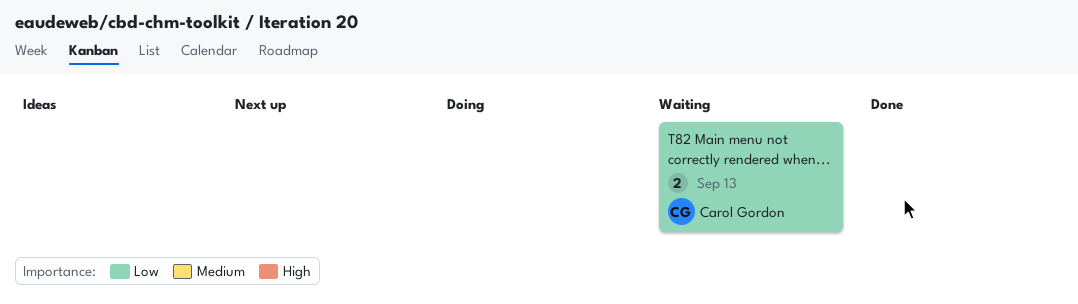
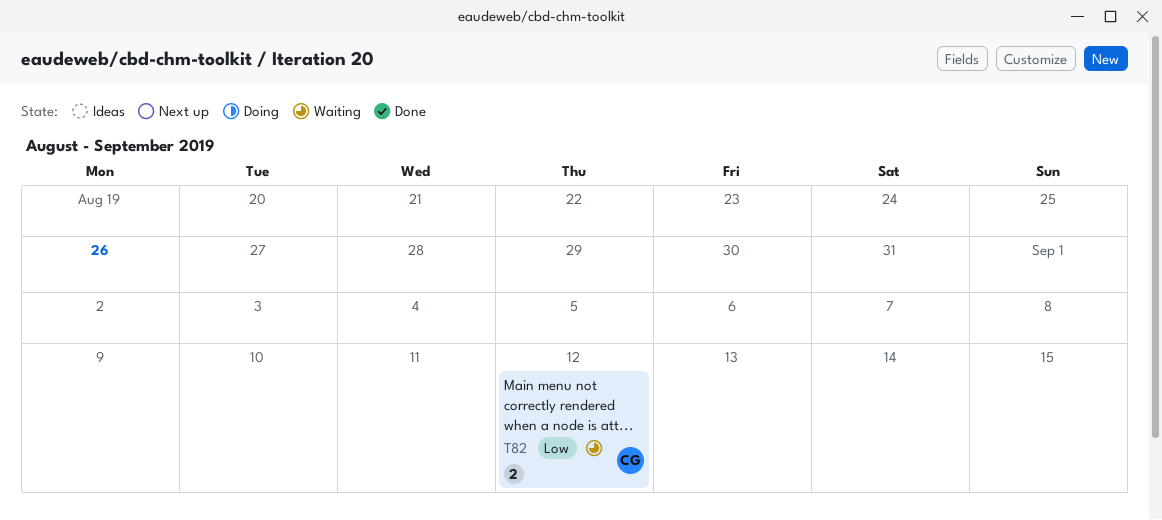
T82, due: Sep 13 -> Sep 12

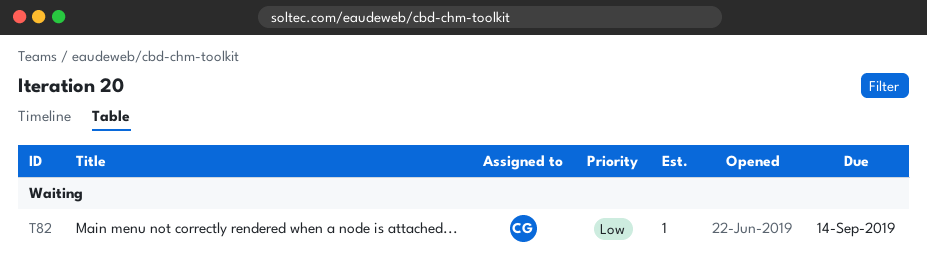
T82, estimate: 2 -> 1
T82, due: Sep 12 -> Sep 14

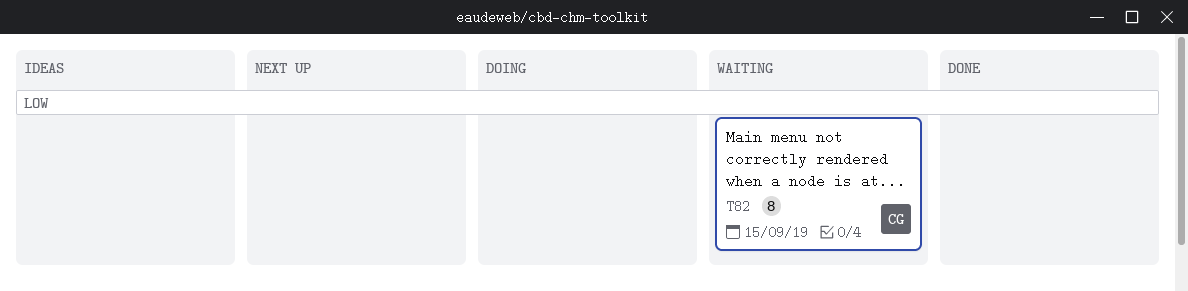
T82, estimate: 1 -> 8
T82, due: Sep 14 -> Sep 15

